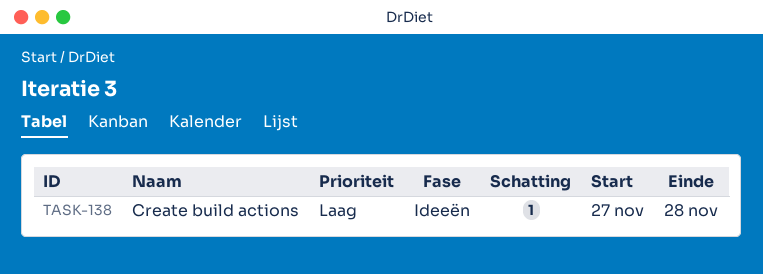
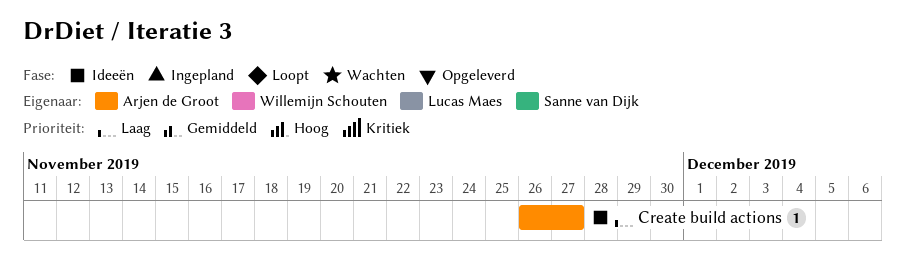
Create build actions, start: Nov 27 -> Nov 26
Create build actions, due: Nov 28 -> Nov 27

